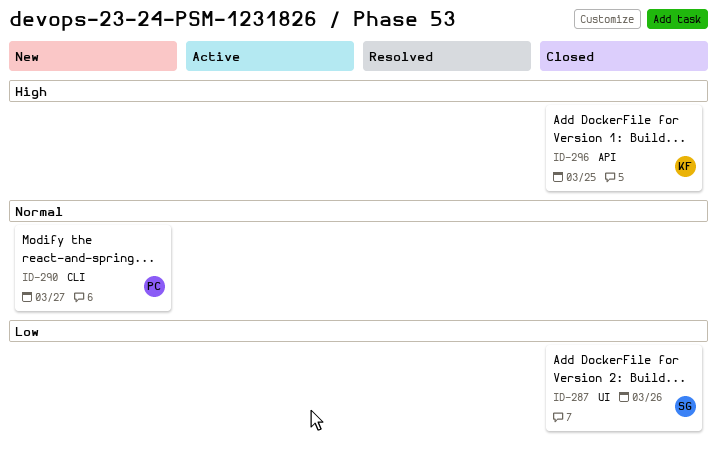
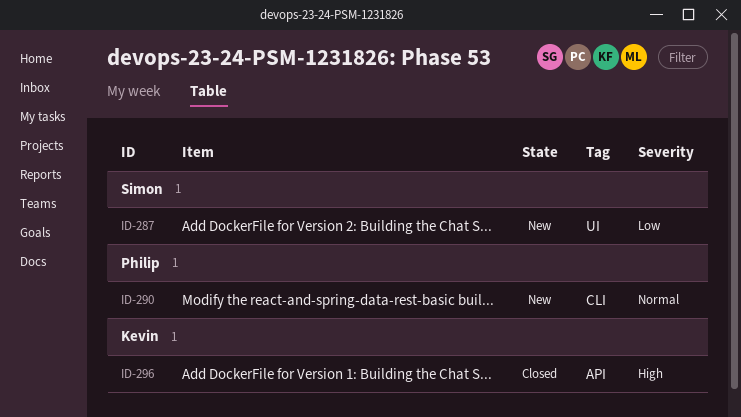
ID-287, status: Closed -> New

